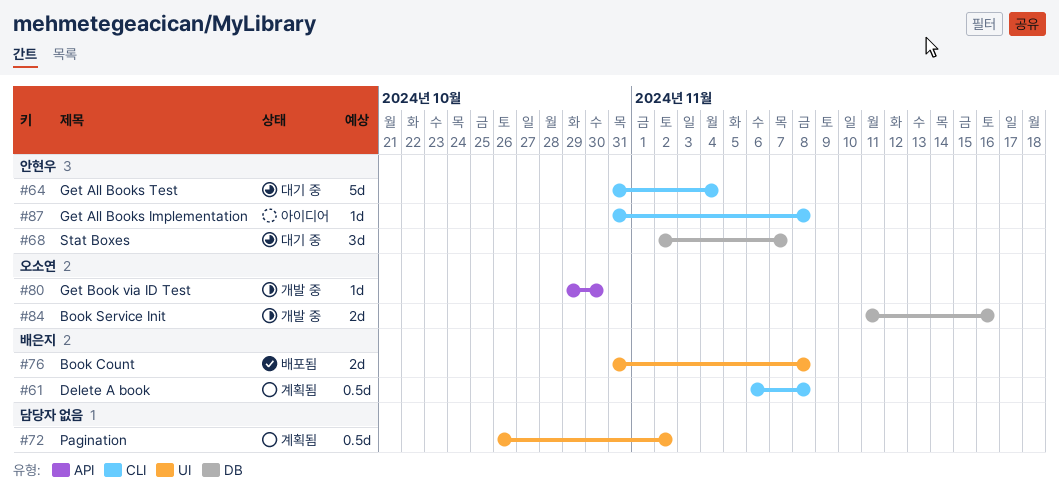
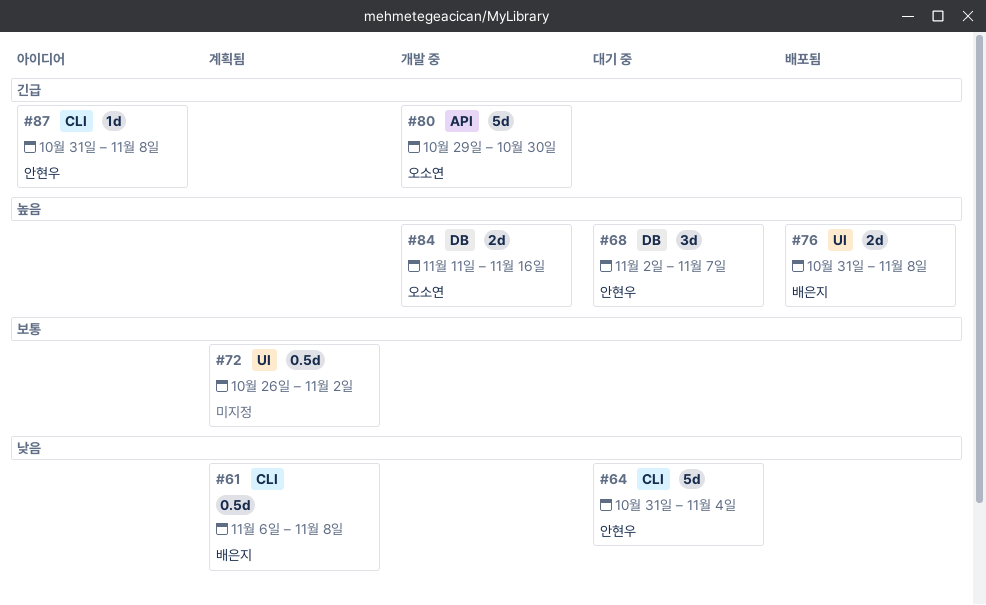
#80, estimate: 1d -> 5d

